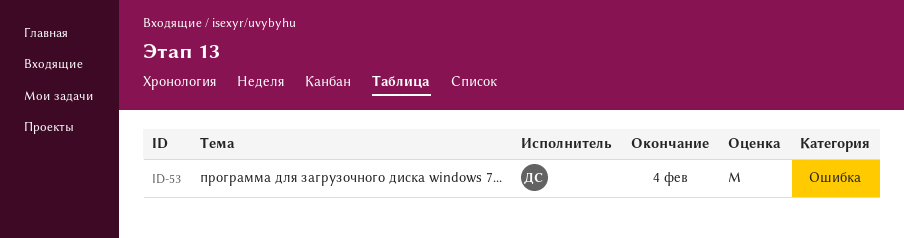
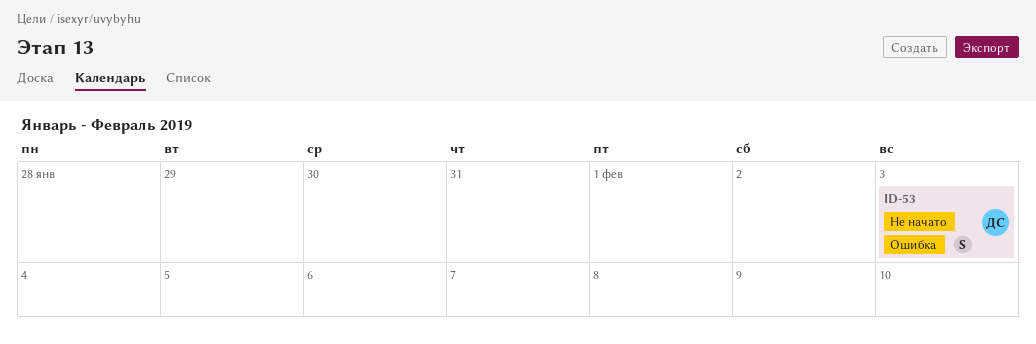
ID-53, estimate: M -> S
ID-53, due: Feb 4 -> Feb 3

